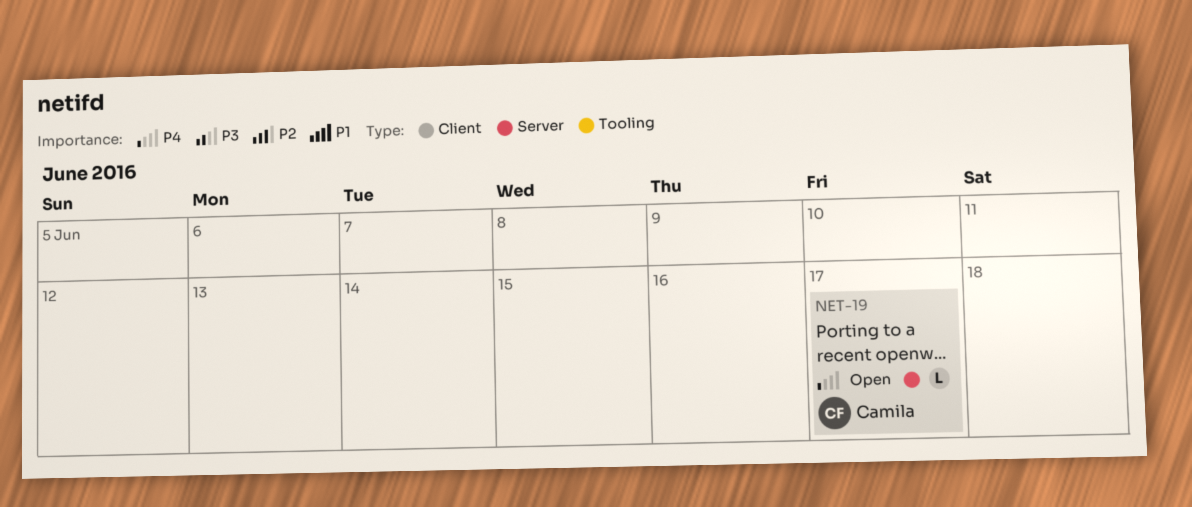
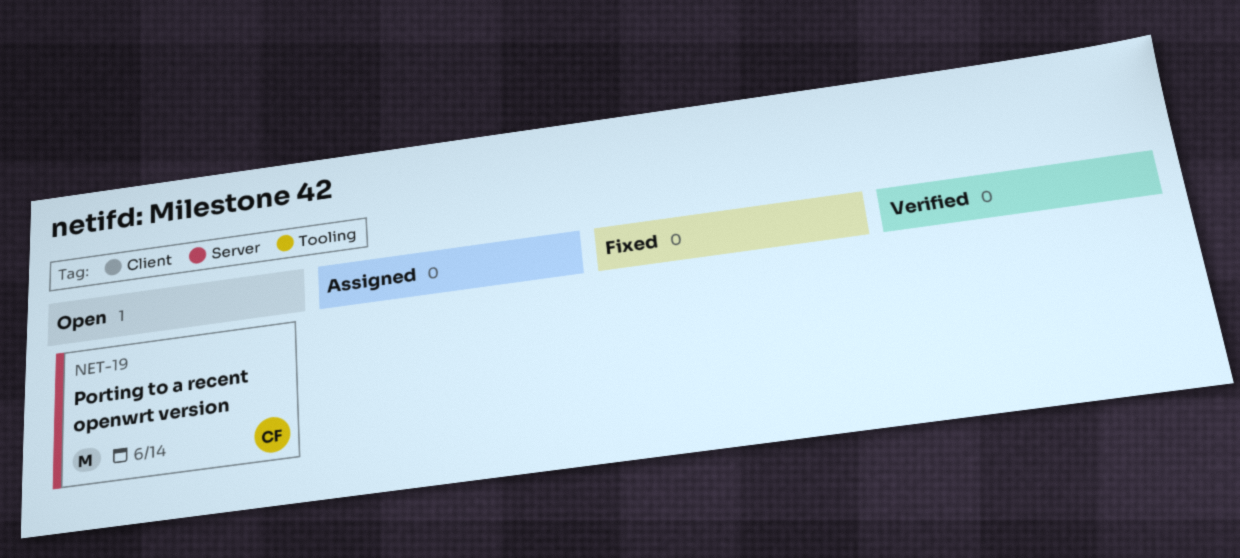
NET-19, estimate: L -> M
NET-19, due: Jun 17 -> Jun 14

